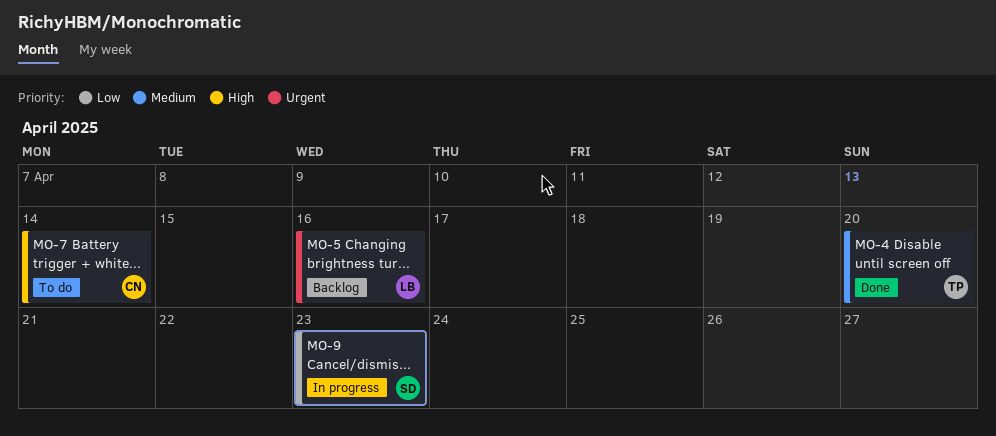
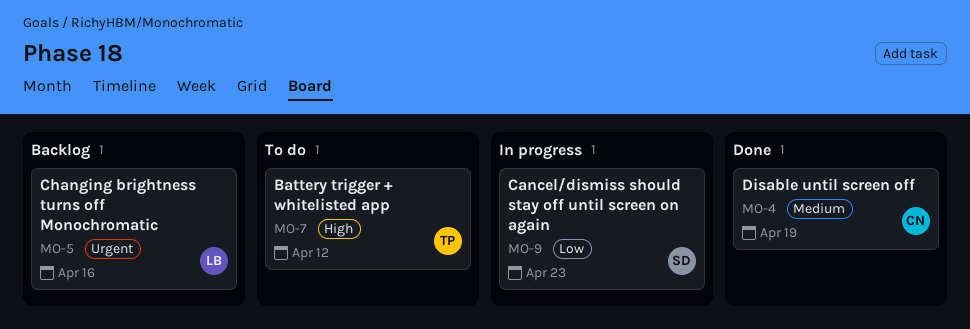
MO-4, owner: TP -> CN
MO-4, due: Apr 20 -> Apr 19
MO-7, owner: CN -> TP
MO-7, due: Apr 14 -> Apr 12

